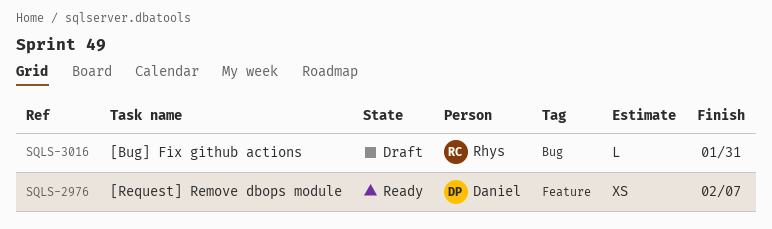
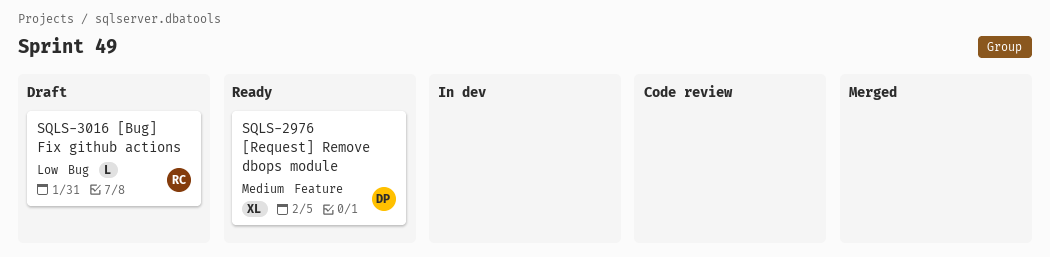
SQLS-2976, estimate: XS -> XL
SQLS-2976, due: Feb 7 -> Feb 5

